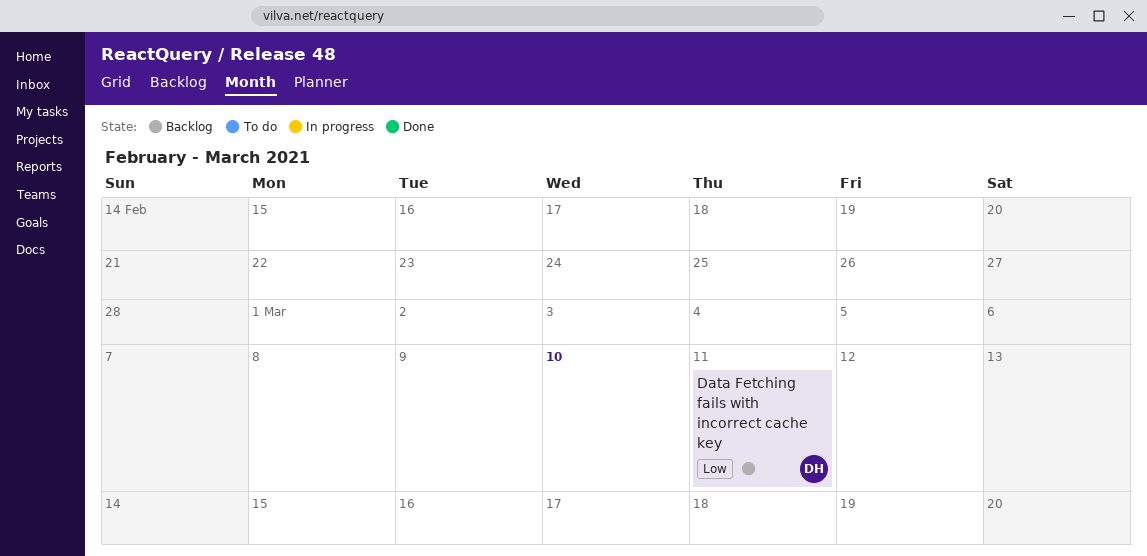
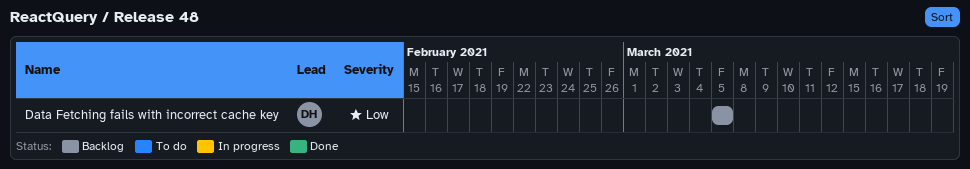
Data Fetching fails with incorrect cache key, due: Mar 11 -> Mar 5

